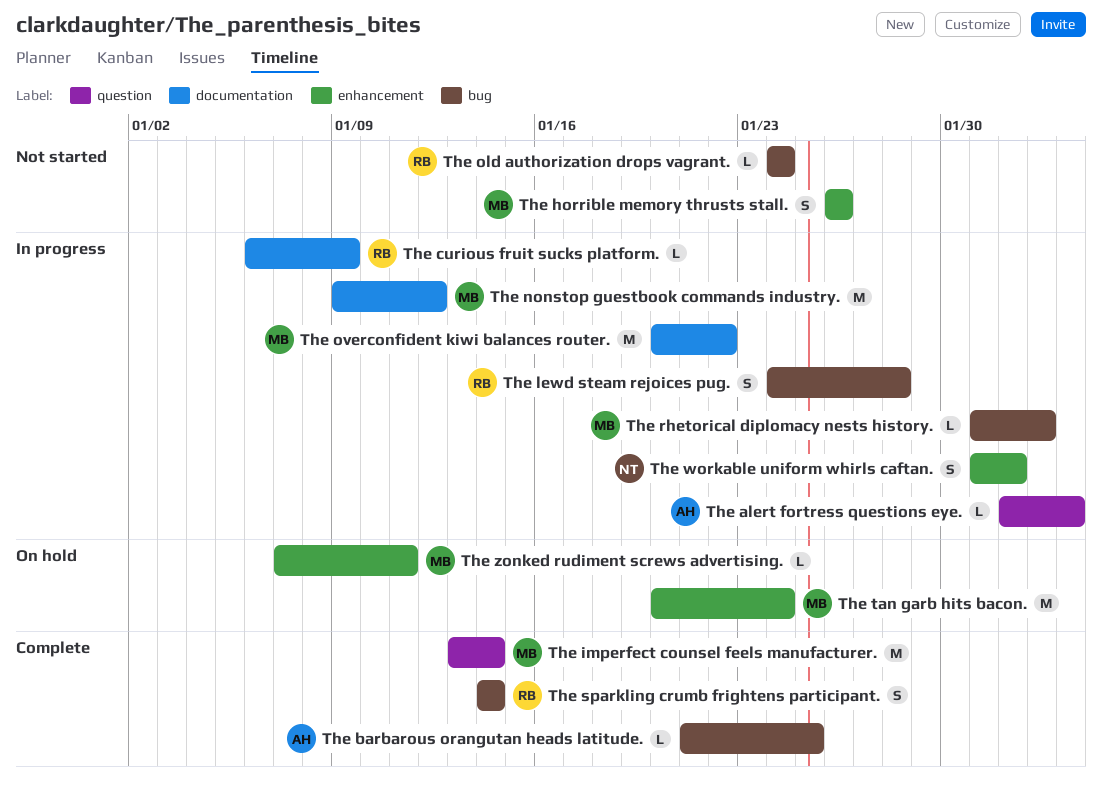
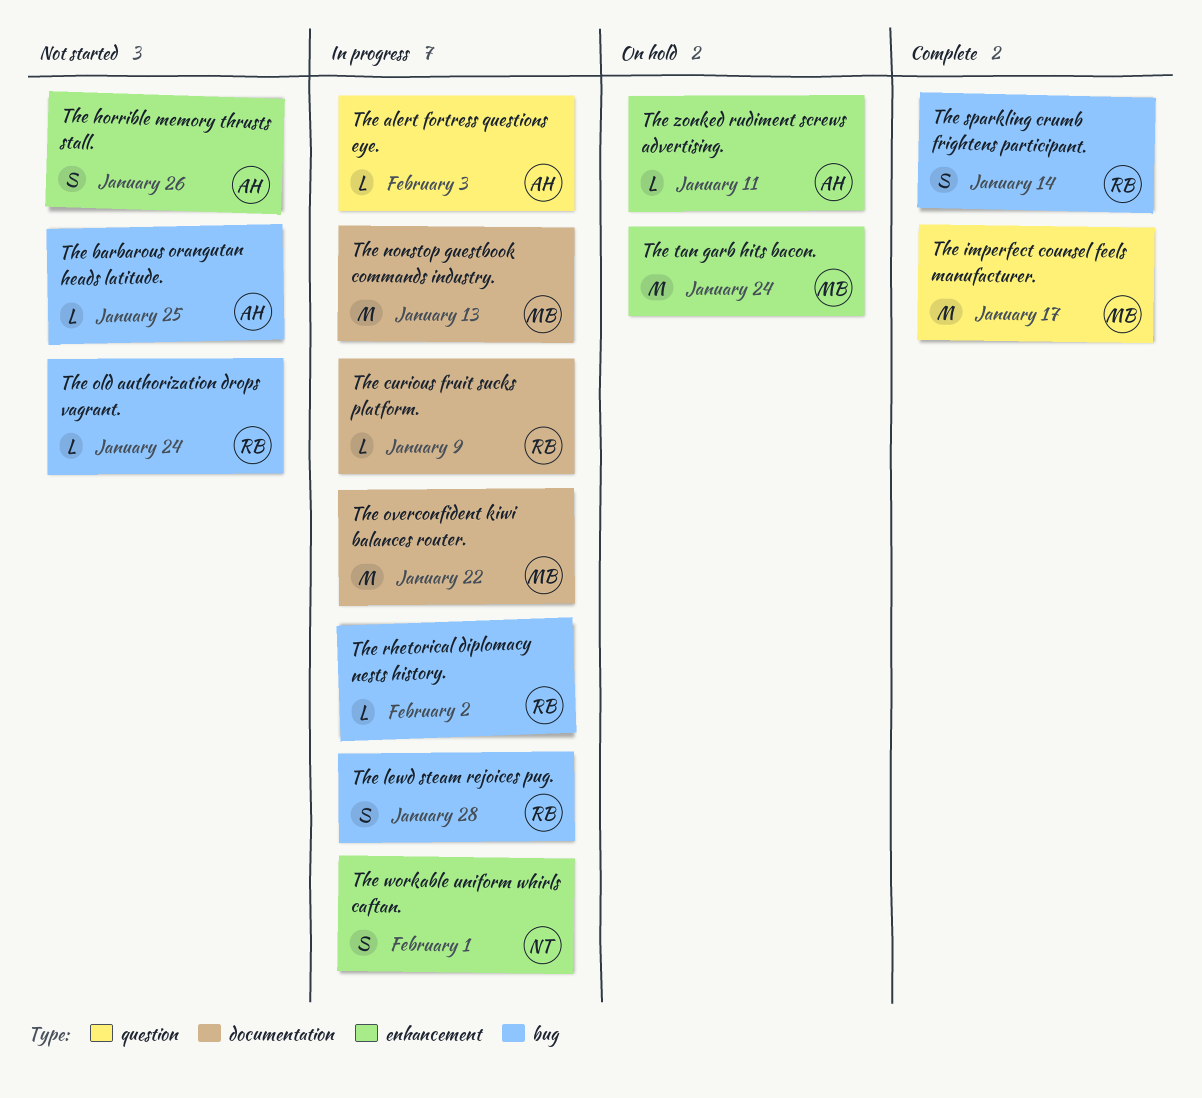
The barbarous orangutan heads latitude., status: Complete -> Not started
The horrible memory thrusts stall., owner: MB -> AH
The imperfect counsel feels manufacturer., due: Jan 14 -> Jan 17
The nonstop guestbook commands industry., due: Jan 12 -> Jan 13
The rhetorical diplomacy nests history., owner: MB -> RB
The zonked rudiment screws advertising., owner: MB -> AH

